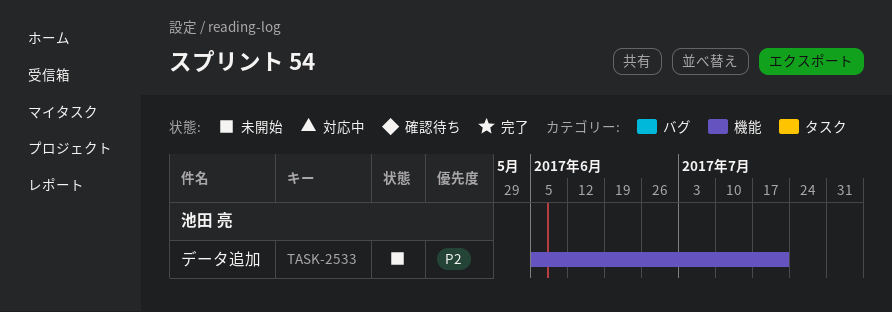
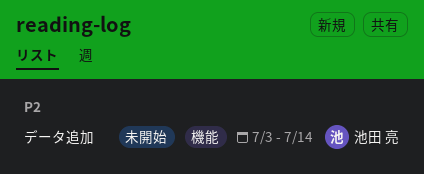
データ追加, start: Jun 5 -> Jul 3
データ追加, due: Jul 21 -> Jul 14

